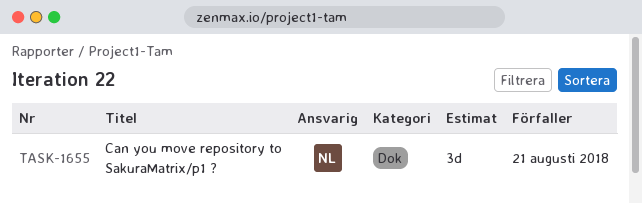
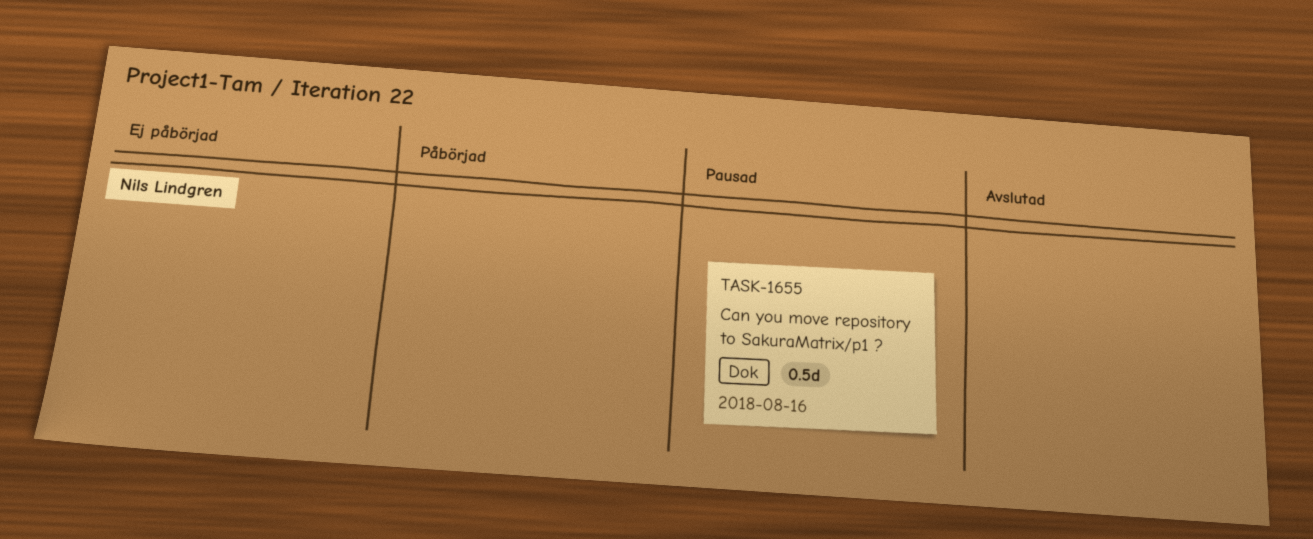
TASK-1655, estimate: 3d -> 0.5d
TASK-1655, due: Aug 21 -> Aug 16

